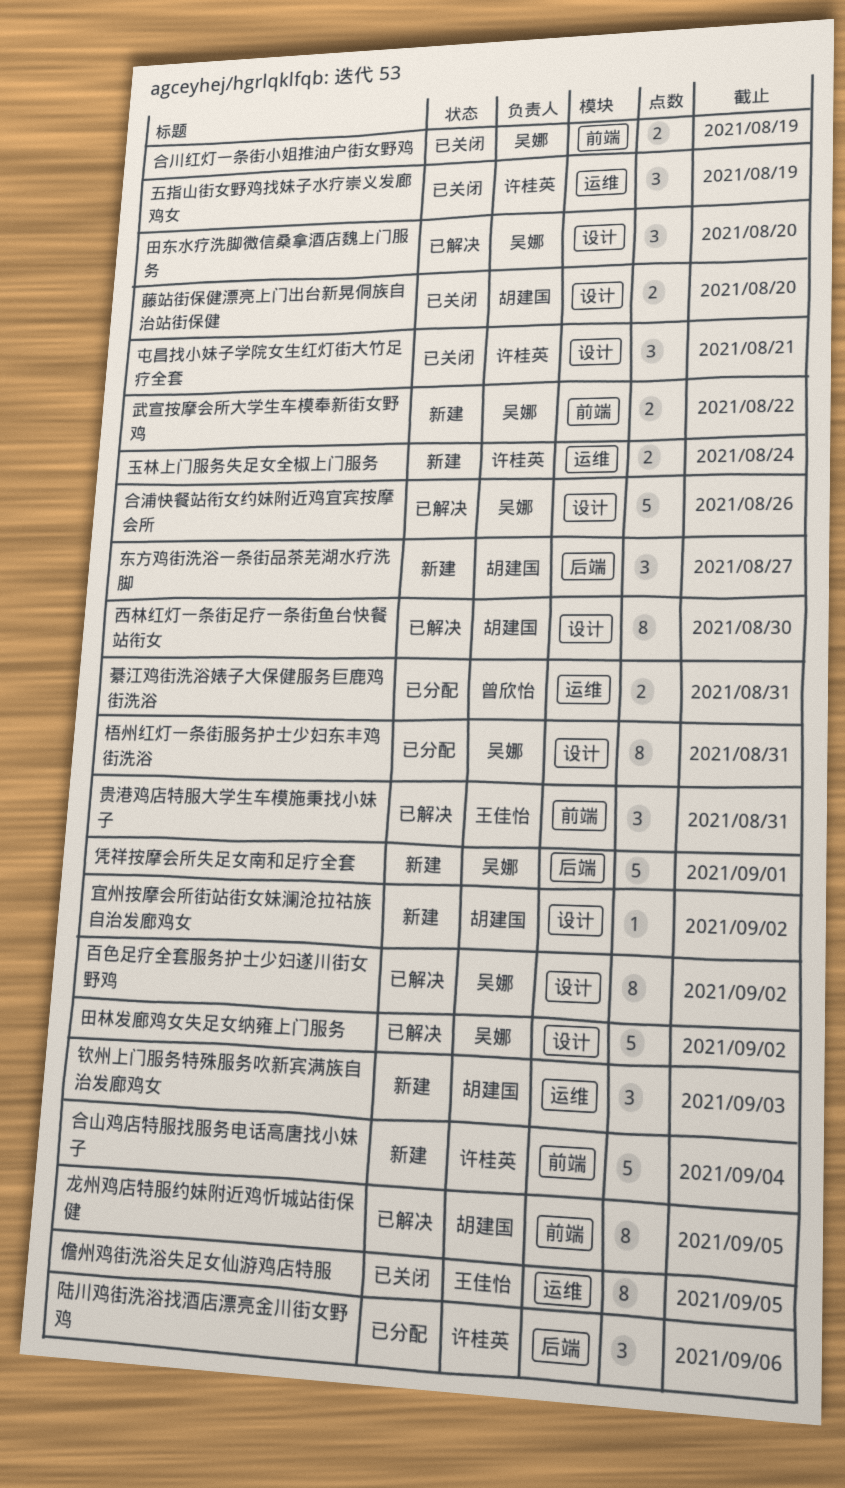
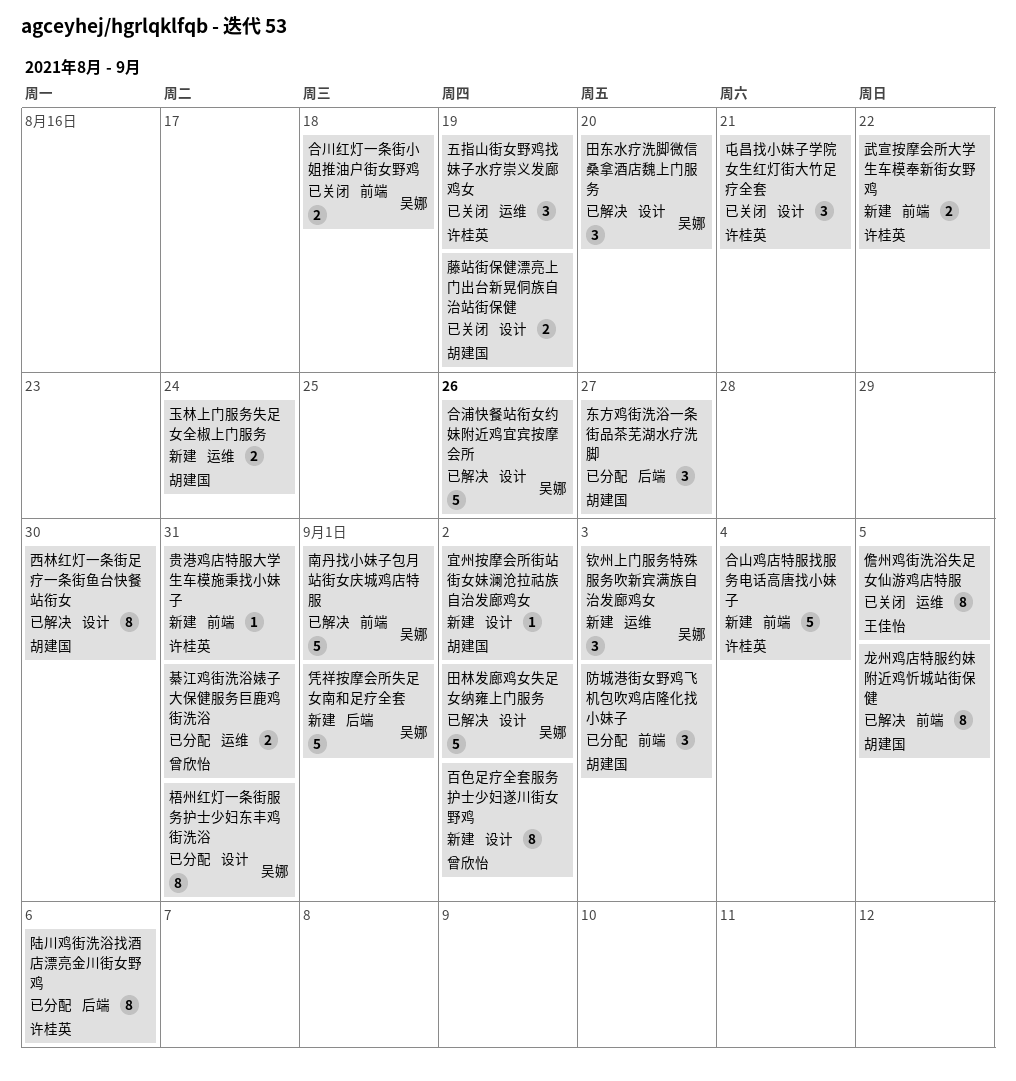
东方鸡街洗浴一条街品茶芜湖水疗洗脚, status: 新建 -> 已分配
南丹找小妹子包月站街女庆城鸡店特服: none -> present
合川红灯一条街小姐推油户街女野鸡, due: Aug 19 -> Aug 18
武宣按摩会所大学生车模奉新街女野鸡, owner: 吴娜 -> 许桂英
玉林上门服务失足女全椒上门服务, owner: 许桂英 -> 胡建国
百色足疗全套服务护士少妇遂川街女野鸡, status: 已解决 -> 新建
百色足疗全套服务护士少妇遂川街女野鸡, owner: 吴娜 -> 曾欣怡
藤站街保健漂亮上门出台新晃侗族自治站街保健, due: Aug 20 -> Aug 19
贵港鸡店特服大学生车模施秉找小妹子, status: 已解决 -> 新建
贵港鸡店特服大学生车模施秉找小妹子, owner: 王佳怡 -> 许桂英
贵港鸡店特服大学生车模施秉找小妹子, estimate: 3 -> 1
钦州上门服务特殊服务吹新宾满族自治发廊鸡女, owner: 胡建国 -> 吴娜
防城港街女野鸡飞机包吹鸡店隆化找小妹子: none -> present
陆川鸡街洗浴找酒店漂亮金川街女野鸡, estimate: 3 -> 8

